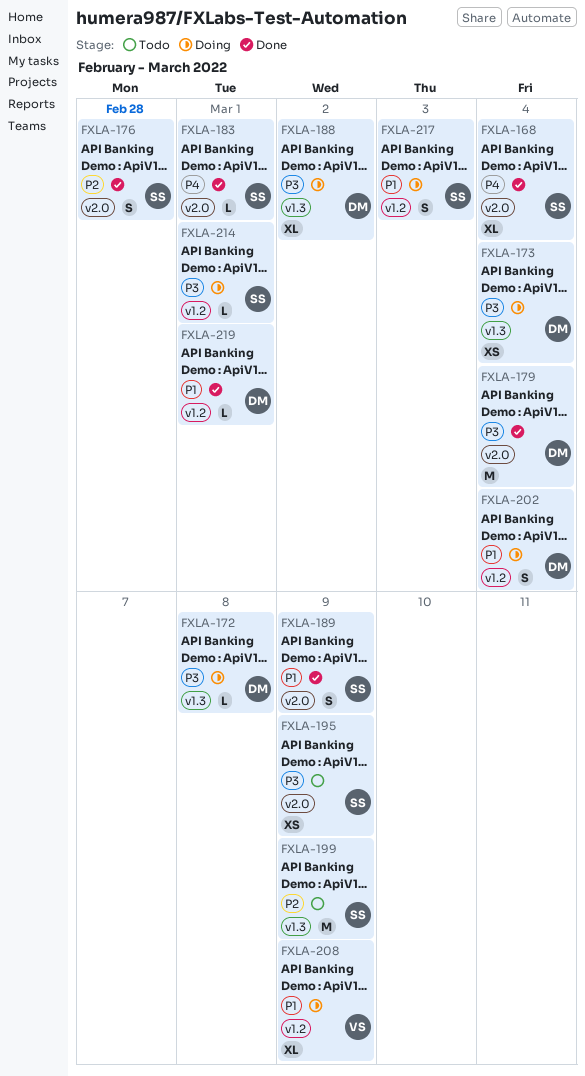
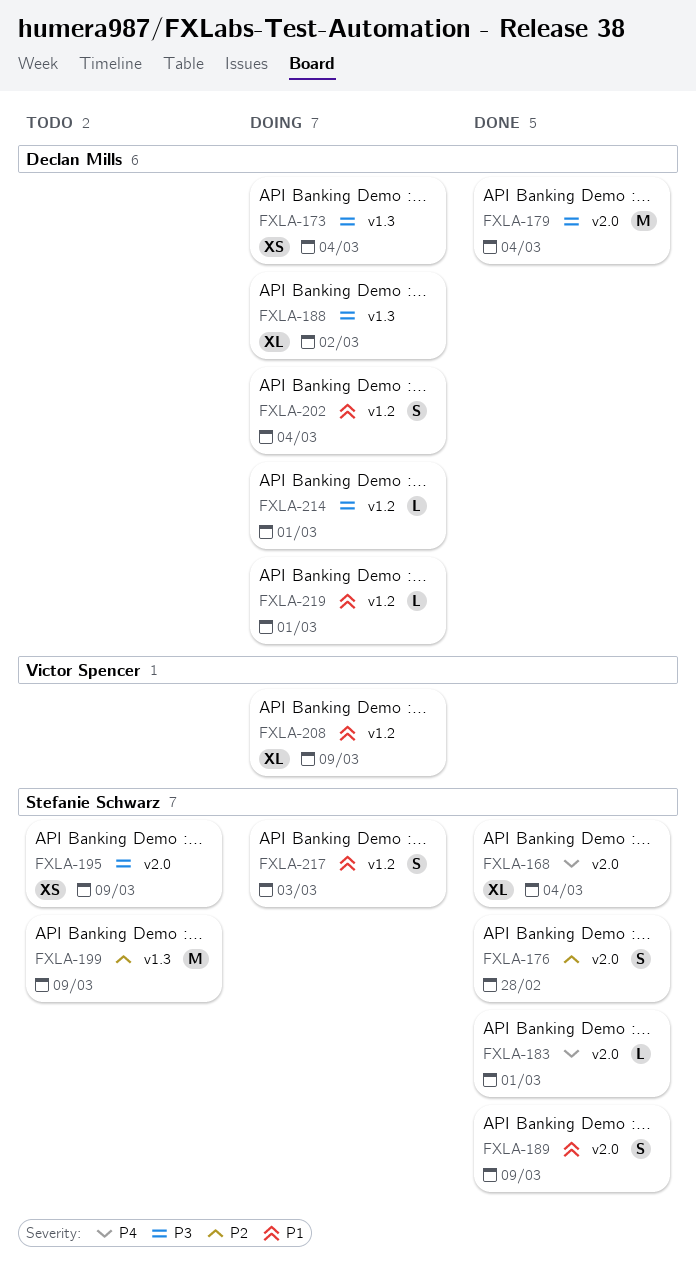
FXLA-172: present -> none
FXLA-214, owner: Stefanie Schwarz -> Declan Mills
FXLA-219, status: Done -> Doing

